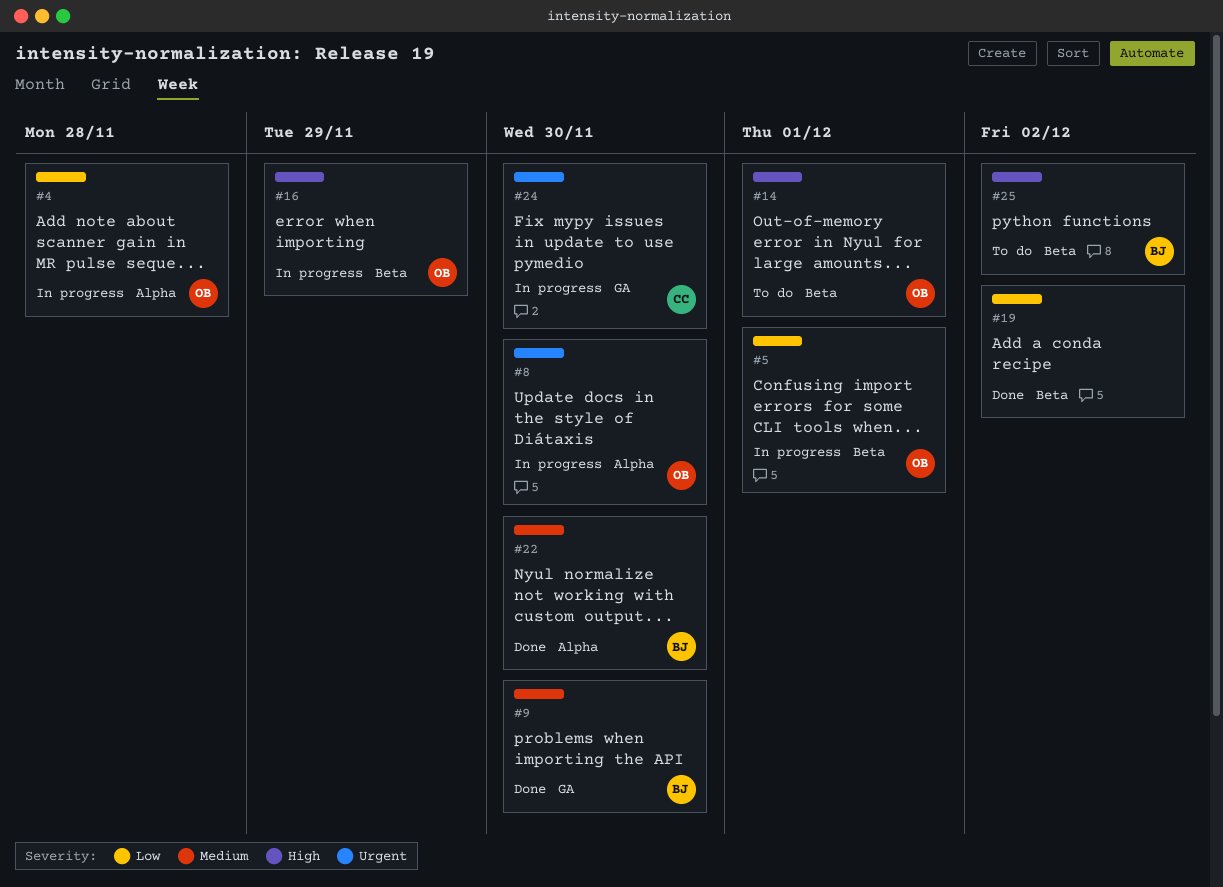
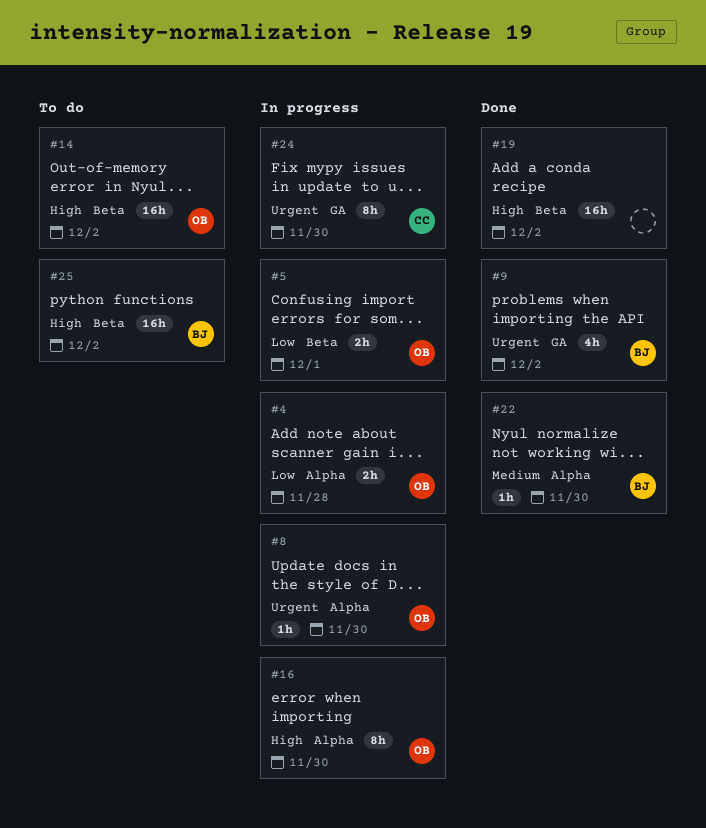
#9, priority: Medium -> Urgent
#9, due: Nov 30 -> Dec 2
#14, due: Dec 1 -> Dec 2
#16, label: Beta -> Alpha
#16, due: Nov 29 -> Nov 30
#19, priority: Low -> High

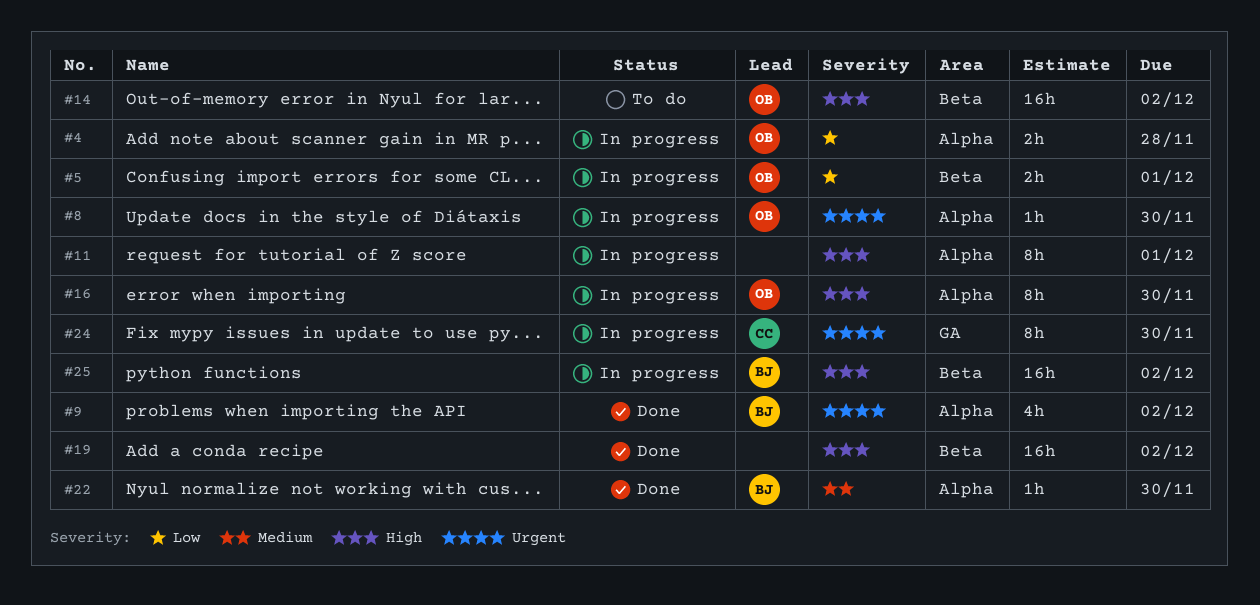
#9, label: GA -> Alpha
#11: none -> present
#25, status: To do -> In progress

